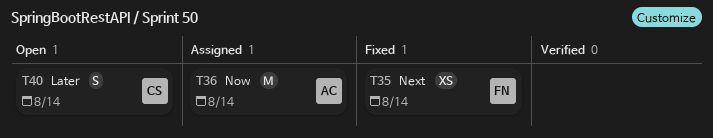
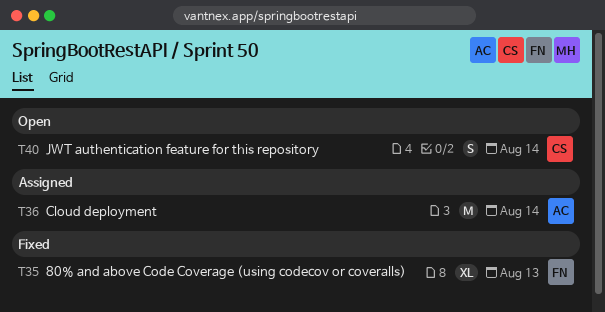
T35, estimate: XS -> XL
T35, due: Aug 14 -> Aug 13

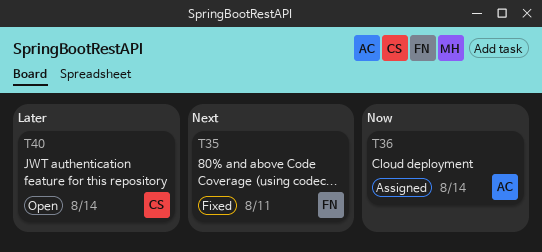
T35, due: Aug 13 -> Aug 11

